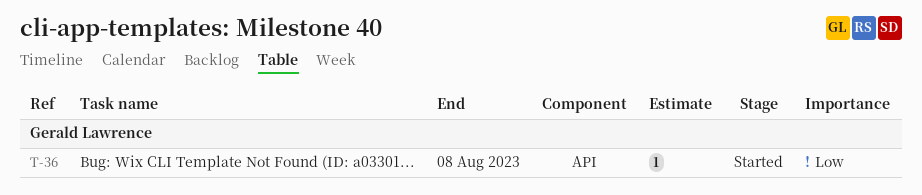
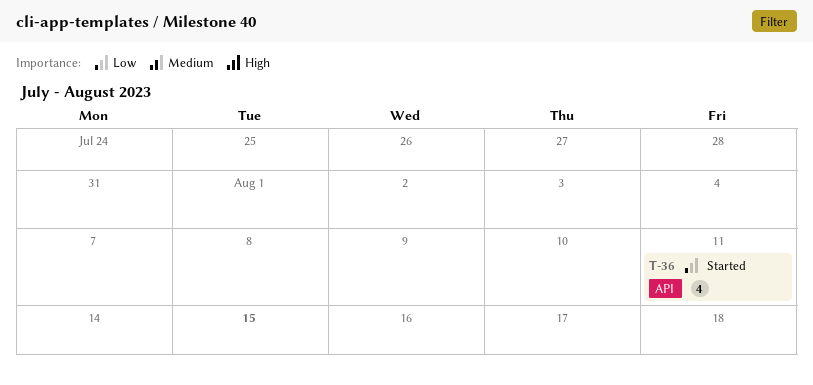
T-36, estimate: 1 -> 4
T-36, due: Aug 8 -> Aug 11

